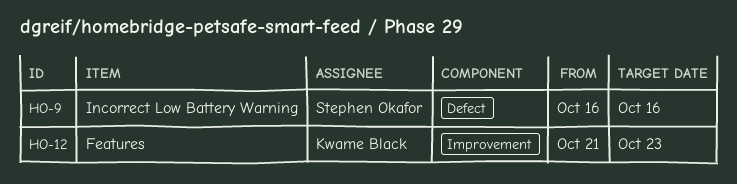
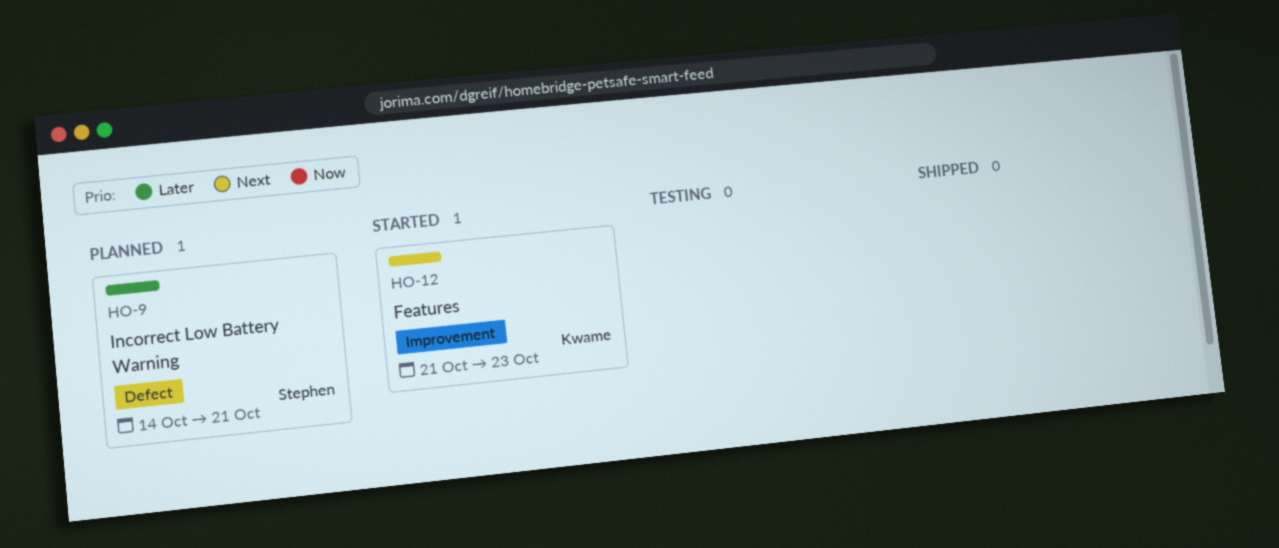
HO-9, start: Oct 16 -> Oct 14
HO-9, due: Oct 16 -> Oct 21

